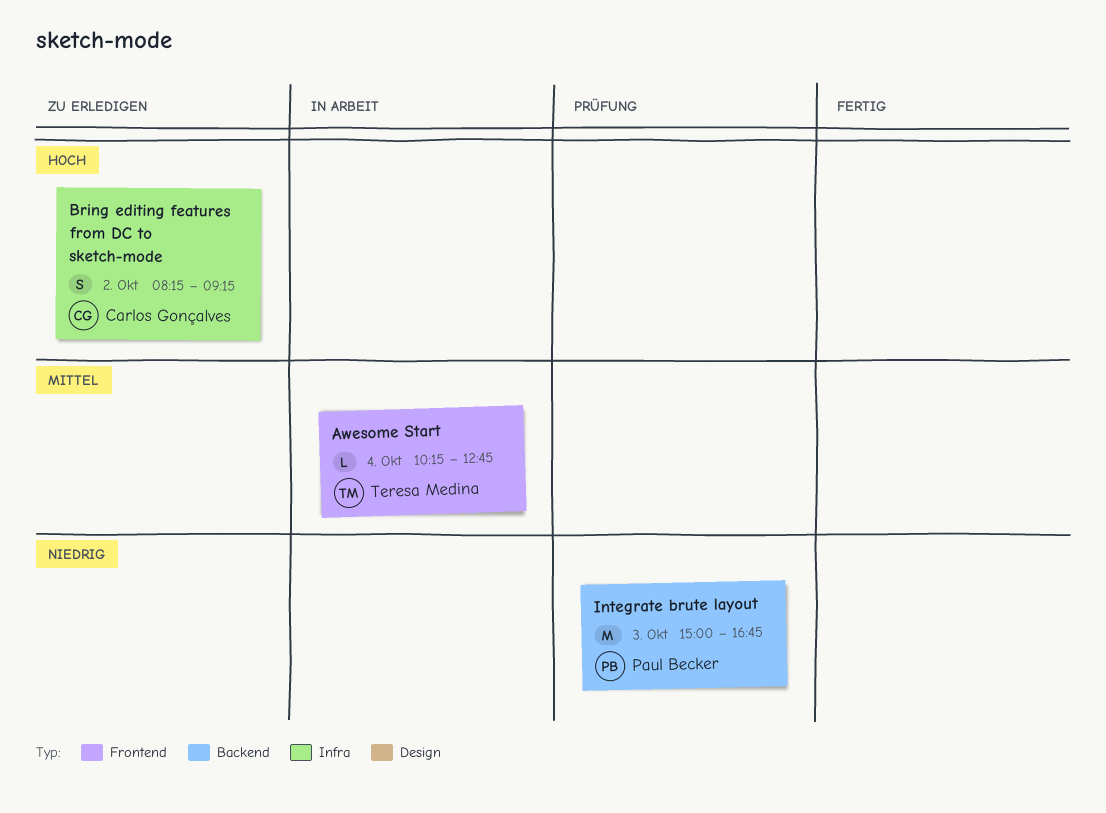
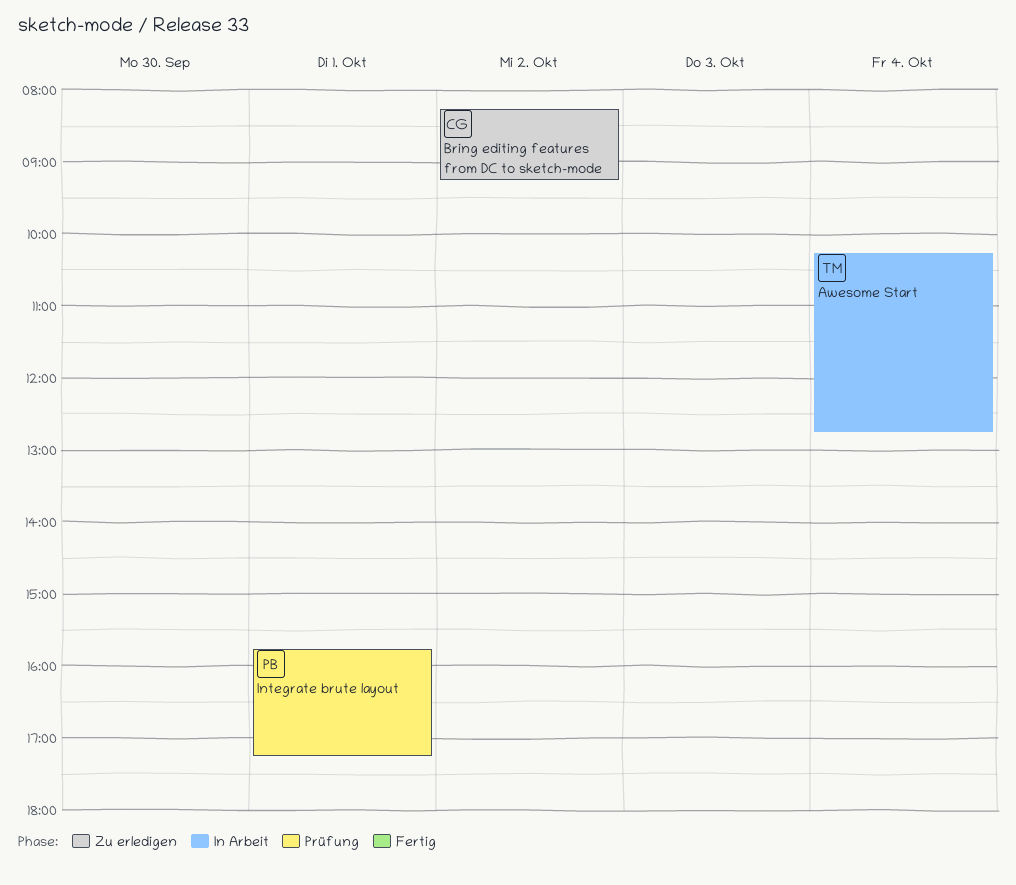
Integrate brute layout, day: Oct 3 -> Oct 1
Integrate brute layout, begins: 15:00 -> 15:45
Integrate brute layout, ends: 16:45 -> 17:15

